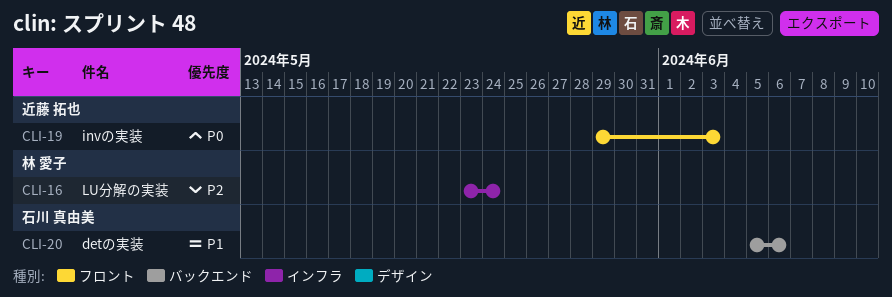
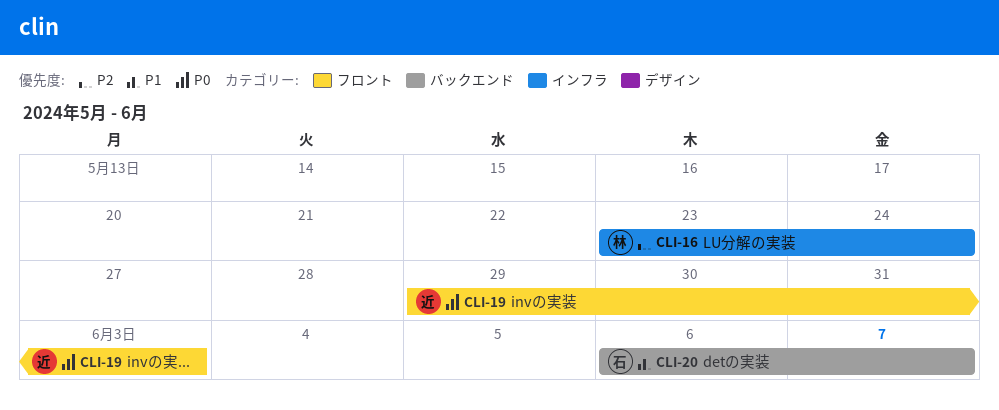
CLI-20, start: Jun 5 -> Jun 6
CLI-20, due: Jun 6 -> Jun 7

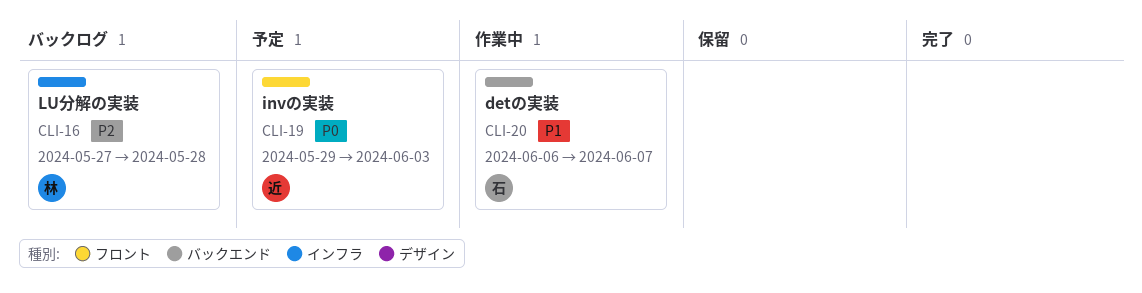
CLI-16, start: May 23 -> May 27
CLI-16, due: May 24 -> May 28

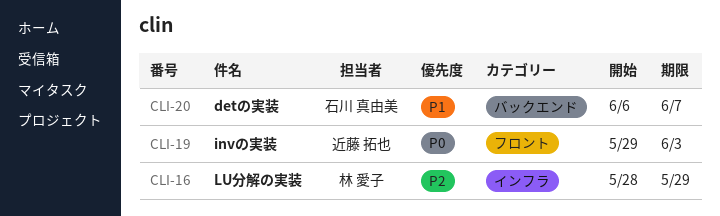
CLI-16, start: May 27 -> May 28
CLI-16, due: May 28 -> May 29

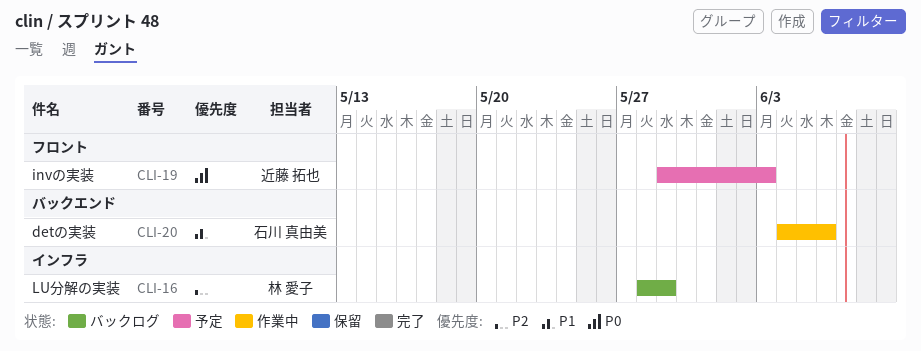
CLI-20, start: Jun 6 -> Jun 4
CLI-20, due: Jun 7 -> Jun 6

